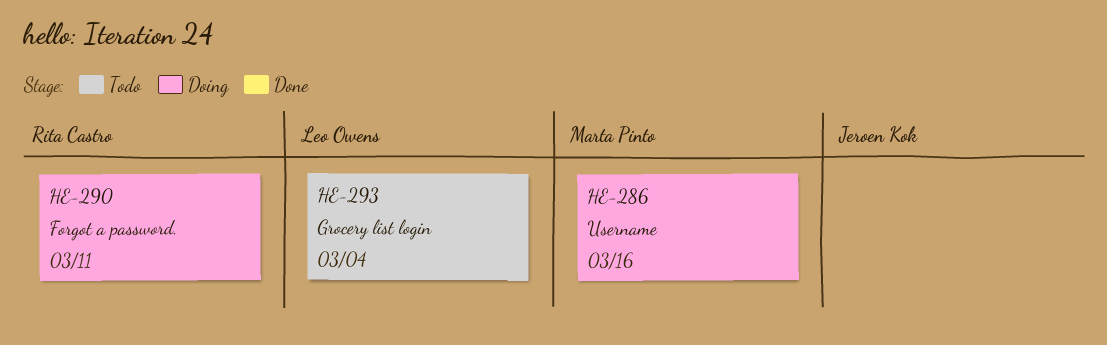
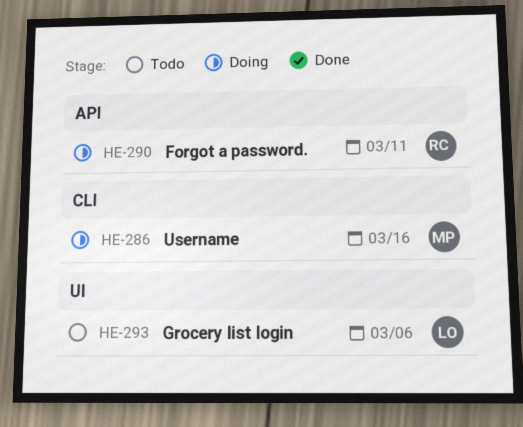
HE-293, due: Mar 4 -> Mar 6

